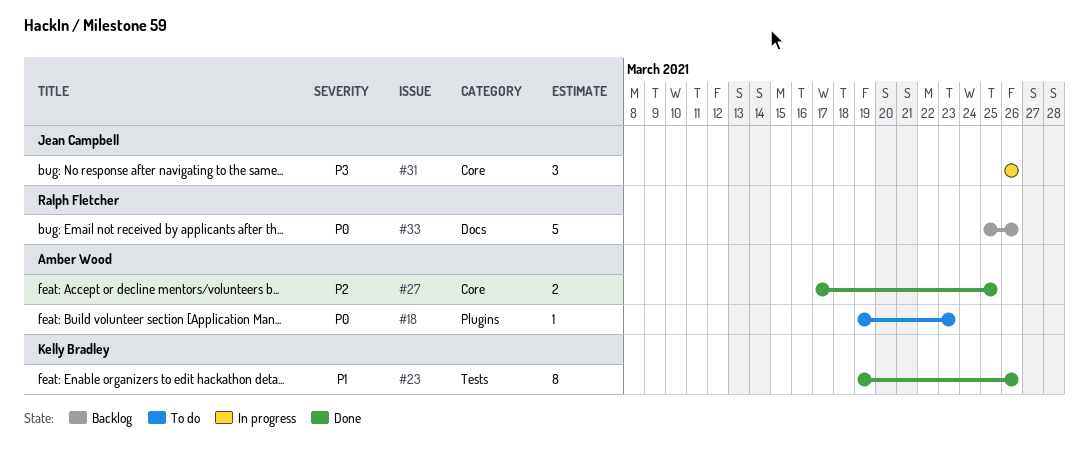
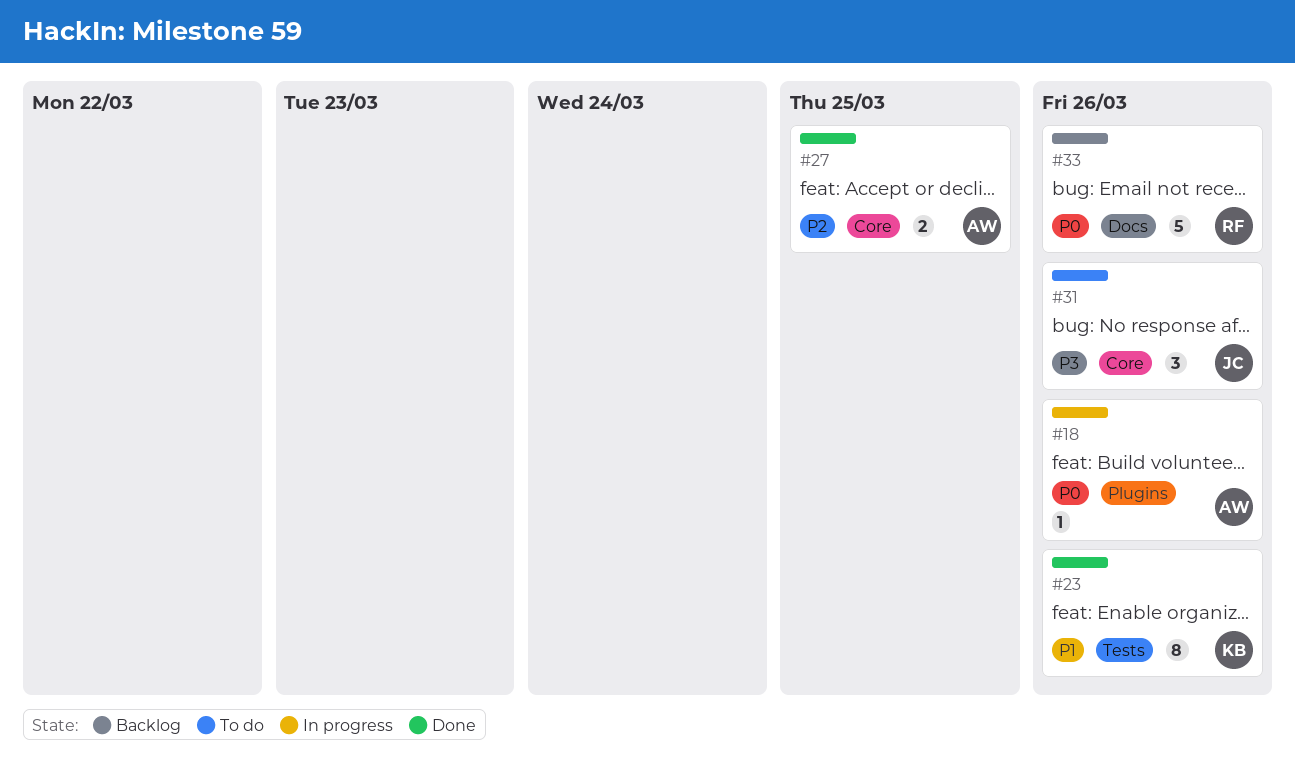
#18, status: To do -> In progress
#18, due: Mar 23 -> Mar 26
#31, status: In progress -> To do

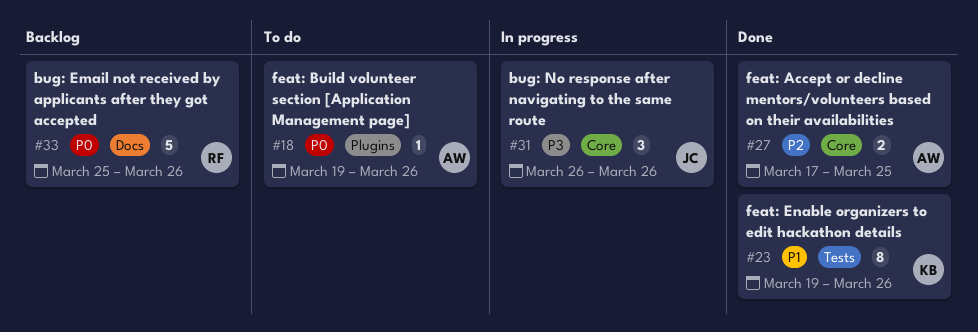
#18, status: In progress -> To do
#31, status: To do -> In progress

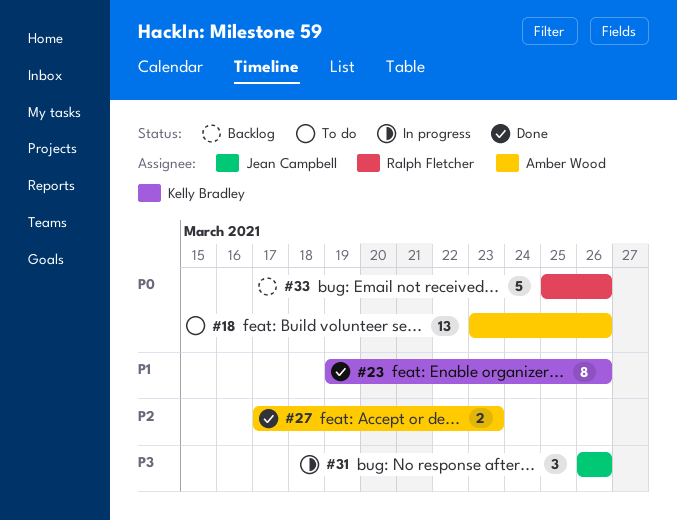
#18, estimate: 1 -> 13
#18, start: Mar 19 -> Mar 23
#27, due: Mar 25 -> Mar 23

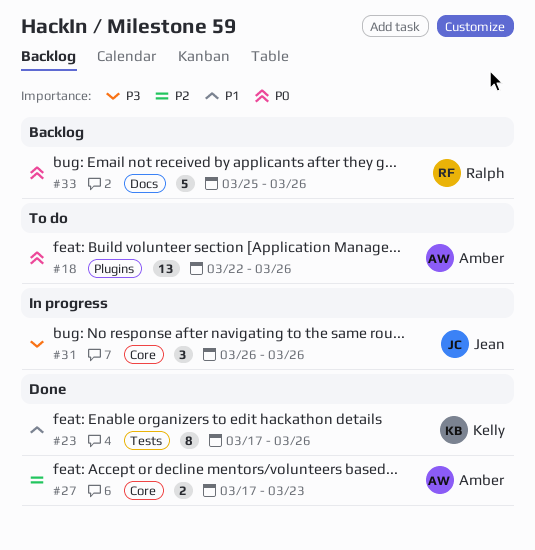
#18, start: Mar 23 -> Mar 22
#23, start: Mar 19 -> Mar 17

